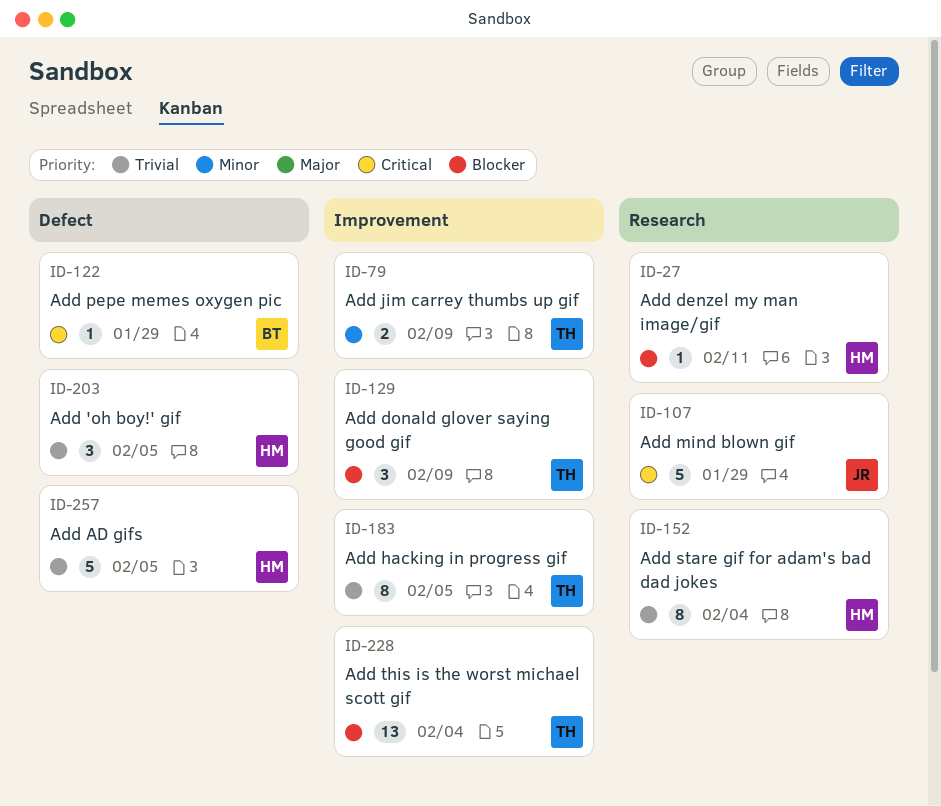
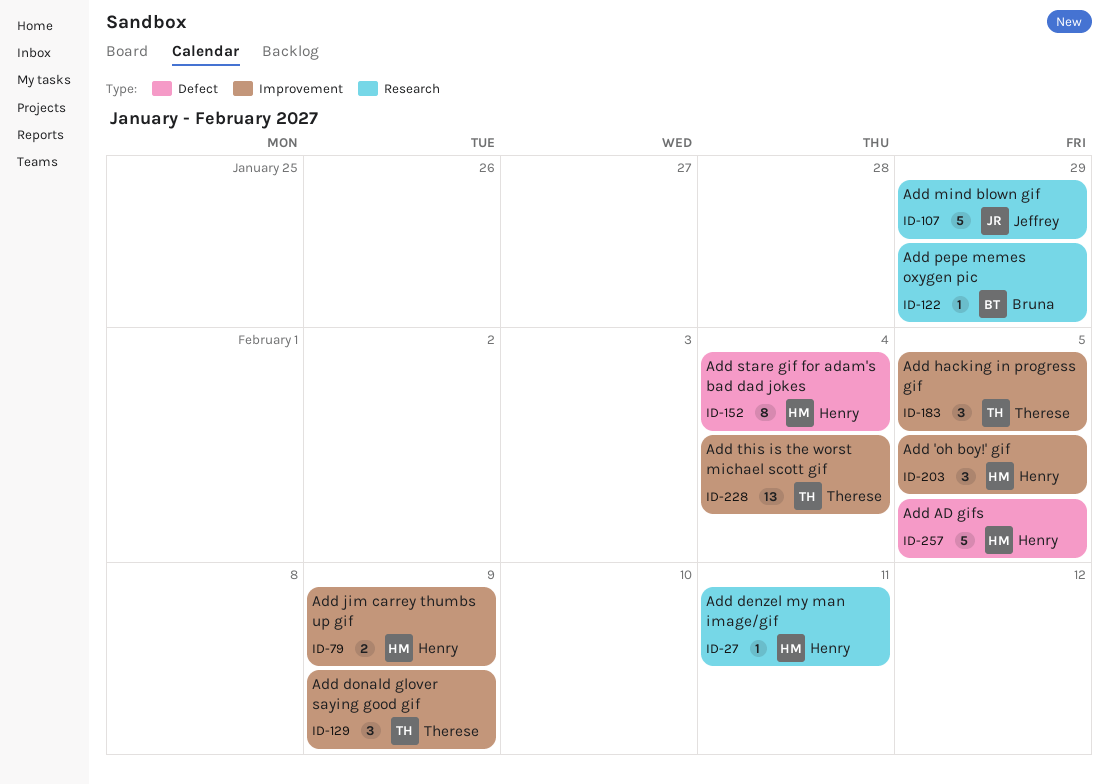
ID-79, owner: Therese -> Henry
ID-122, label: Defect -> Research
ID-152, label: Research -> Defect
ID-183, estimate: 8 -> 3
ID-203, label: Defect -> Improvement

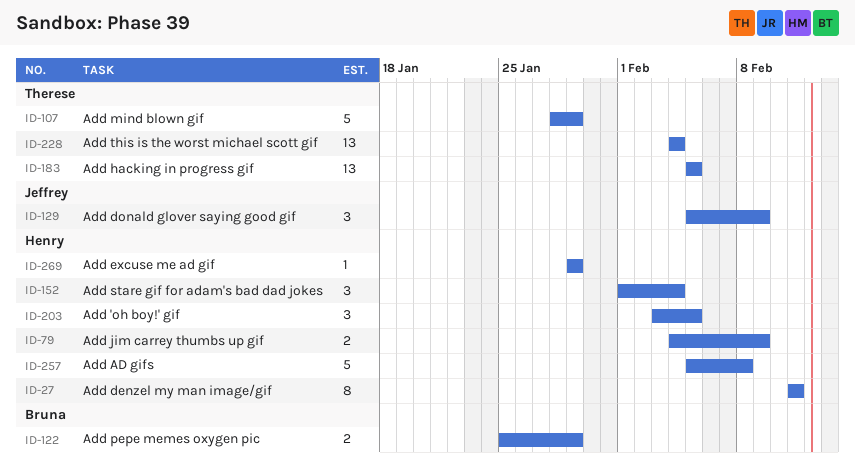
ID-27, estimate: 1 -> 8
ID-107, owner: Jeffrey -> Therese
ID-122, estimate: 1 -> 2
ID-129, owner: Therese -> Jeffrey
ID-152, estimate: 8 -> 3
ID-183, estimate: 3 -> 13
ID-257, due: Feb 5 -> Feb 8
ID-269: none -> present

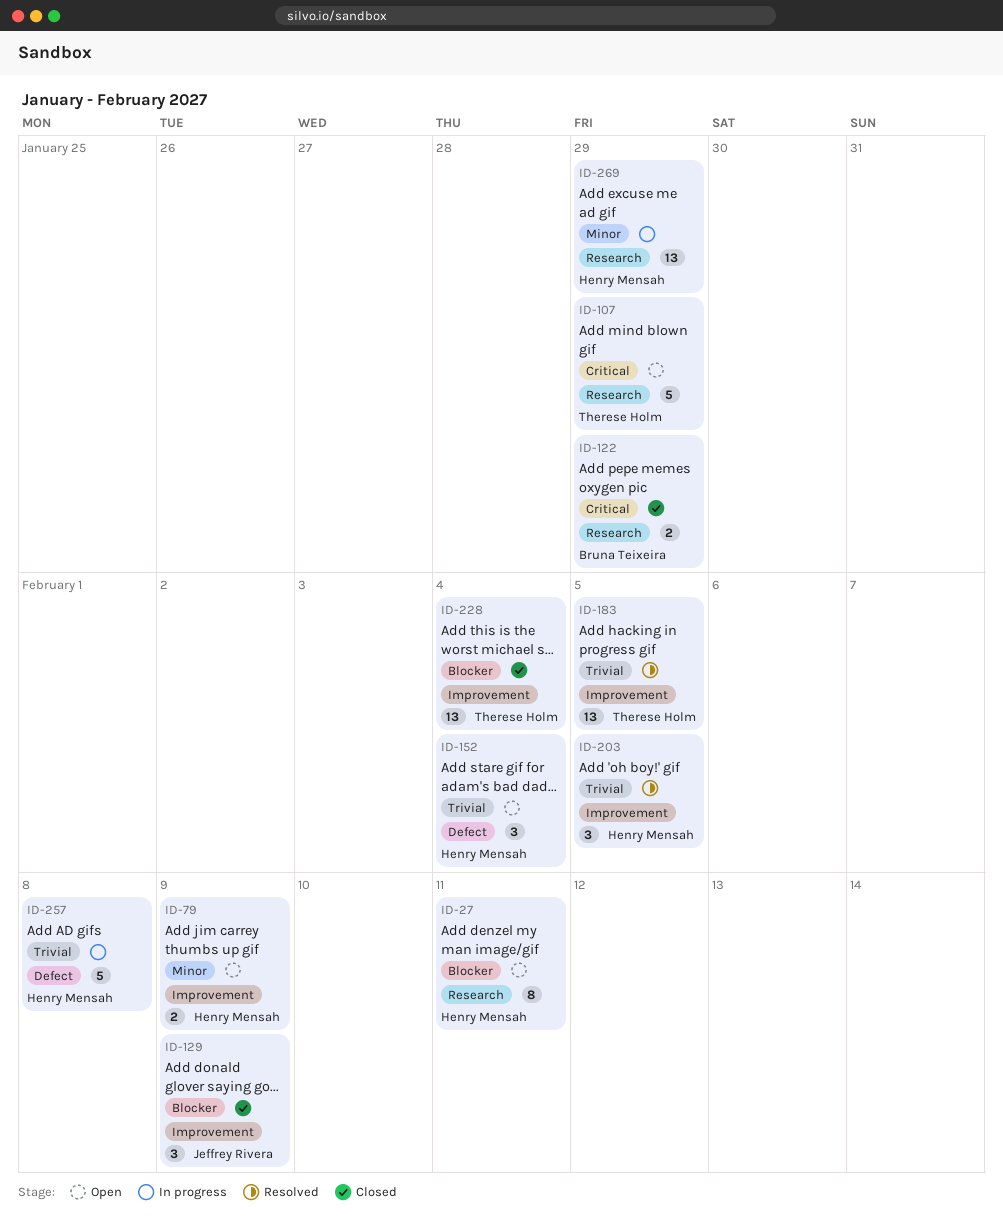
ID-269, estimate: 1 -> 13

